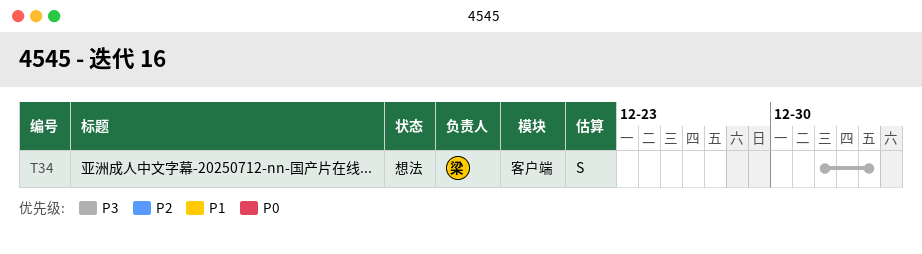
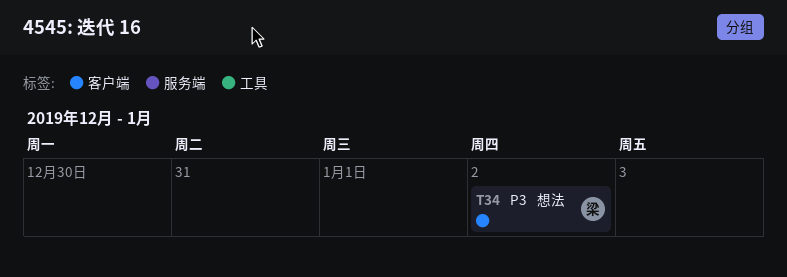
T34, due: Jan 3 -> Jan 2

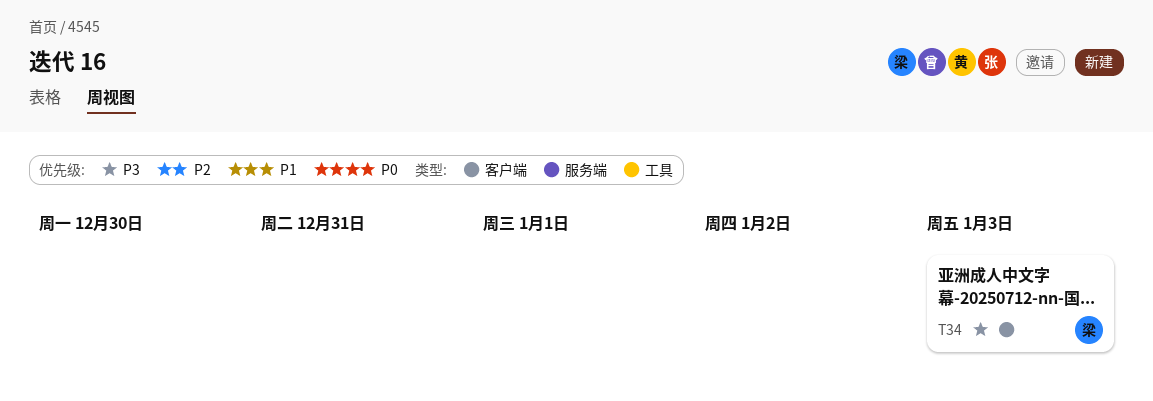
T34, due: Jan 2 -> Jan 3

